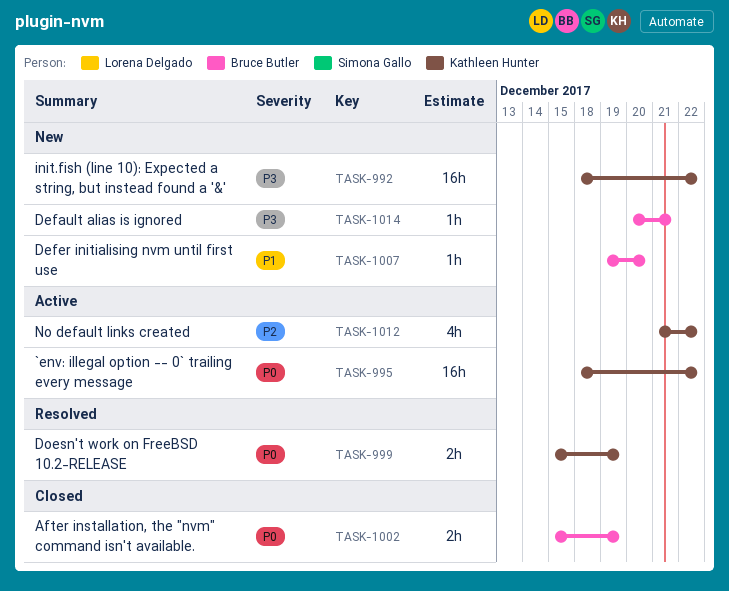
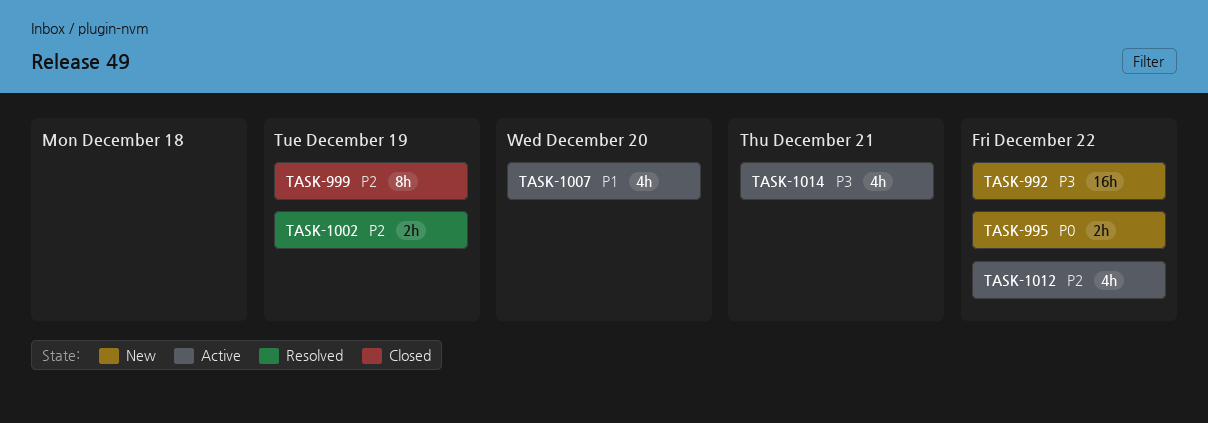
TASK-995, status: Active -> New
TASK-995, estimate: 16h -> 2h
TASK-999, status: Resolved -> Closed
TASK-999, priority: P0 -> P2
TASK-999, estimate: 2h -> 8h
TASK-1002, status: Closed -> Resolved
TASK-1002, priority: P0 -> P2
TASK-1007, status: New -> Active
TASK-1007, estimate: 1h -> 4h
TASK-1014, status: New -> Active
TASK-1014, estimate: 1h -> 4h

